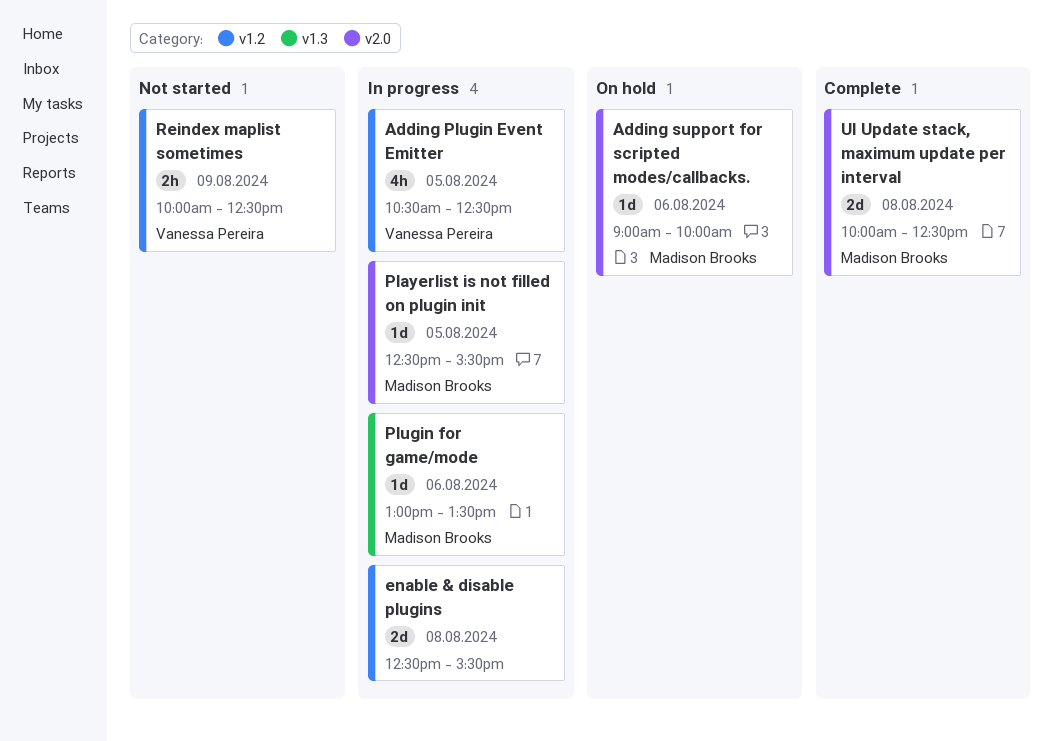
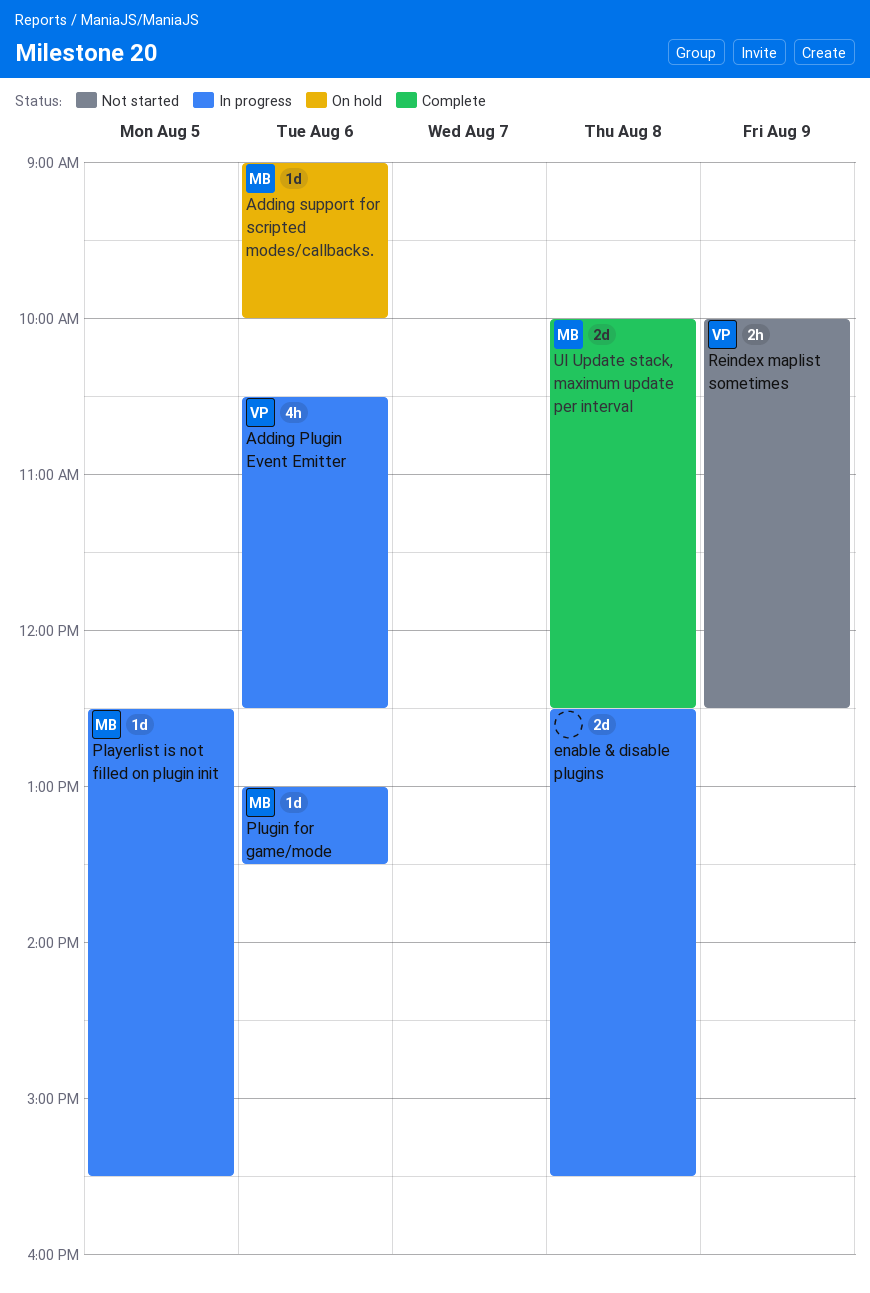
Adding Plugin Event Emitter, day: Aug 5 -> Aug 6

